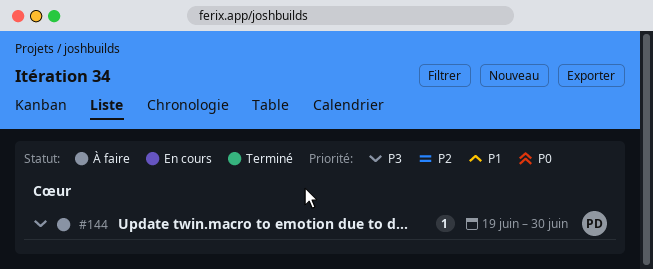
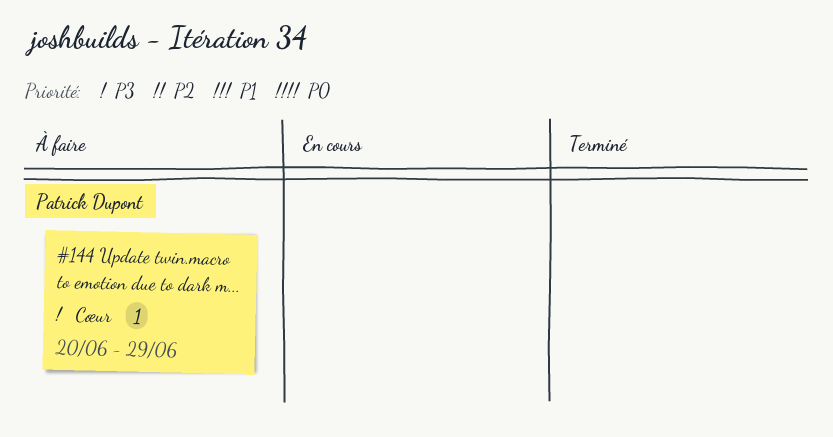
#144, start: Jun 19 -> Jun 20
#144, due: Jun 30 -> Jun 29

